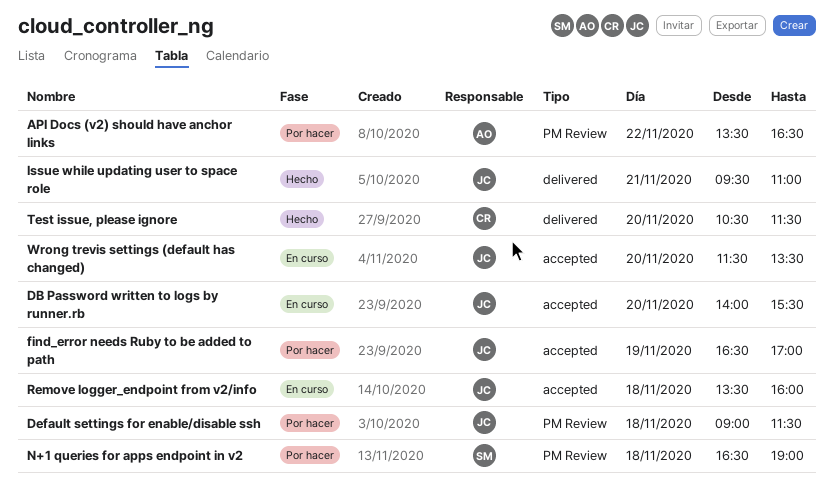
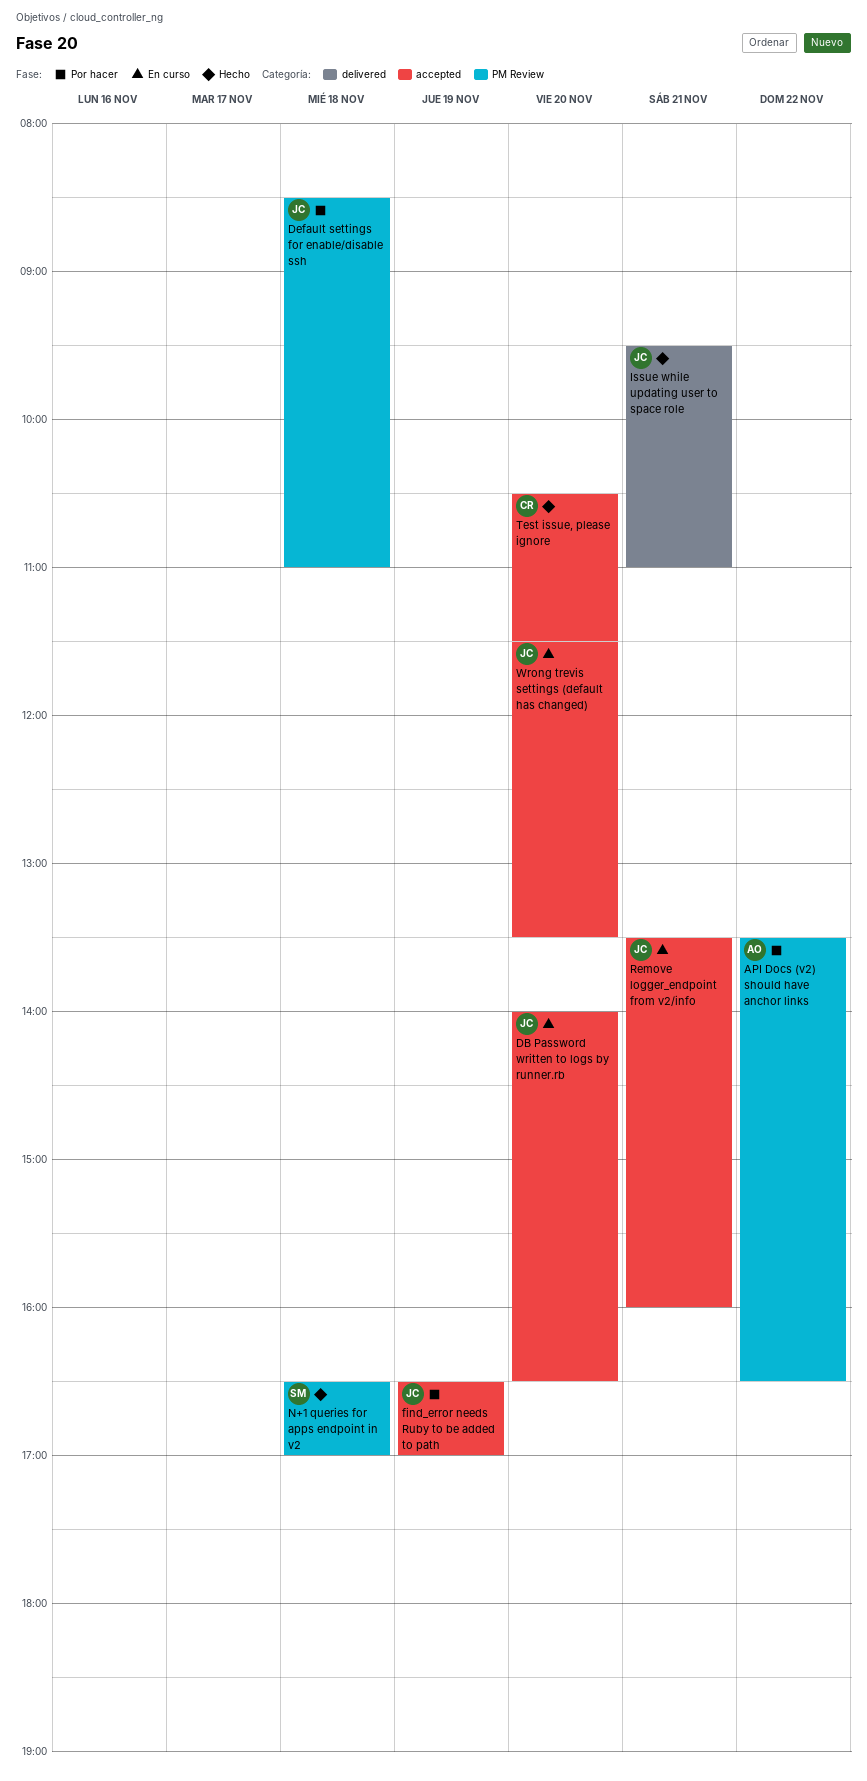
DB Password written to logs by runner.rb, ends: 15:30 -> 16:30
Default settings for enable/disable ssh, begins: 09:00 -> 08:30
Default settings for enable/disable ssh, ends: 11:30 -> 11:00
N+1 queries for apps endpoint in v2, status: Por hacer -> Hecho
N+1 queries for apps endpoint in v2, ends: 19:00 -> 17:00
Remove logger_endpoint from v2/info, day: Nov 18 -> Nov 21
Test issue, please ignore, label: delivered -> accepted

